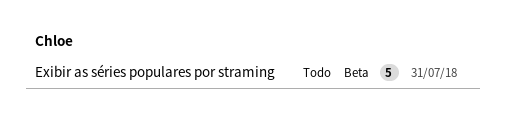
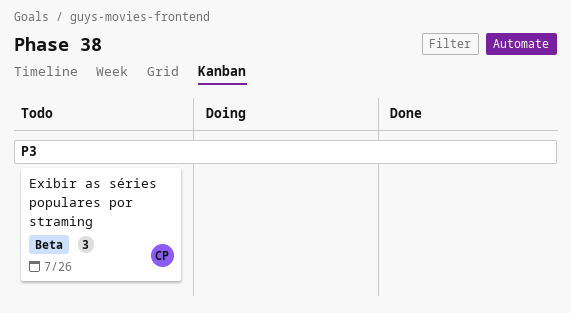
Exibir as séries populares por straming, estimate: 5 -> 3
Exibir as séries populares por straming, due: Jul 31 -> Jul 26

